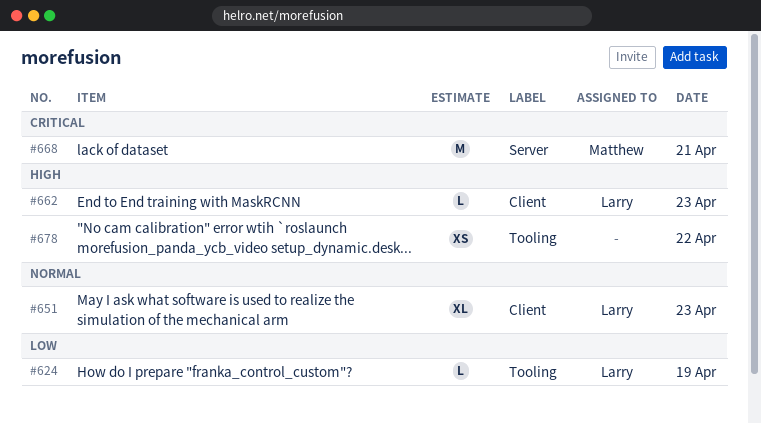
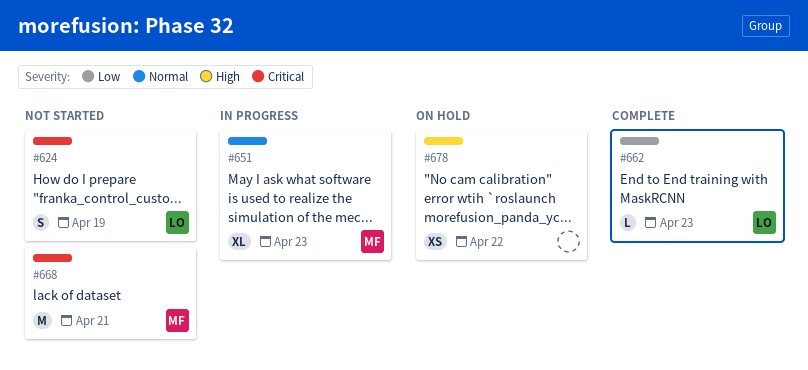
#624, priority: Low -> Critical
#624, estimate: L -> S
#651, owner: Larry -> Matthew
#662, priority: High -> Low

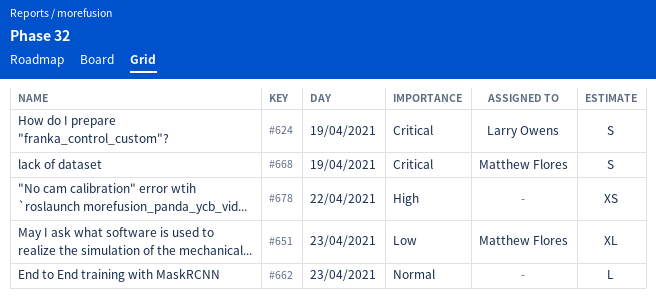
#651, priority: Normal -> Low
#662, owner: Larry Owens -> none
#662, priority: Low -> Normal
#668, estimate: M -> S
#668, day: Apr 21 -> Apr 19

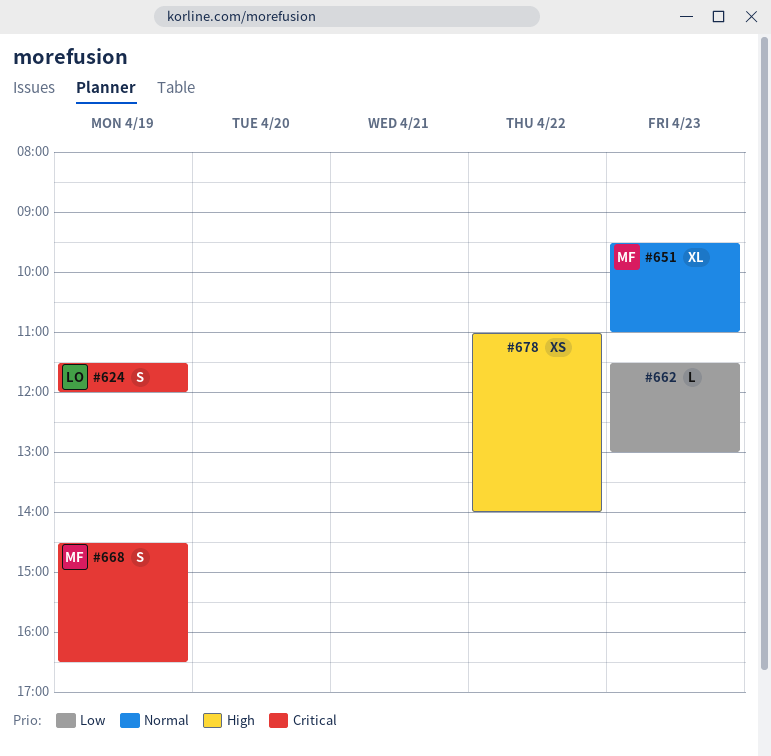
#651, priority: Low -> Normal
#662, priority: Normal -> Low

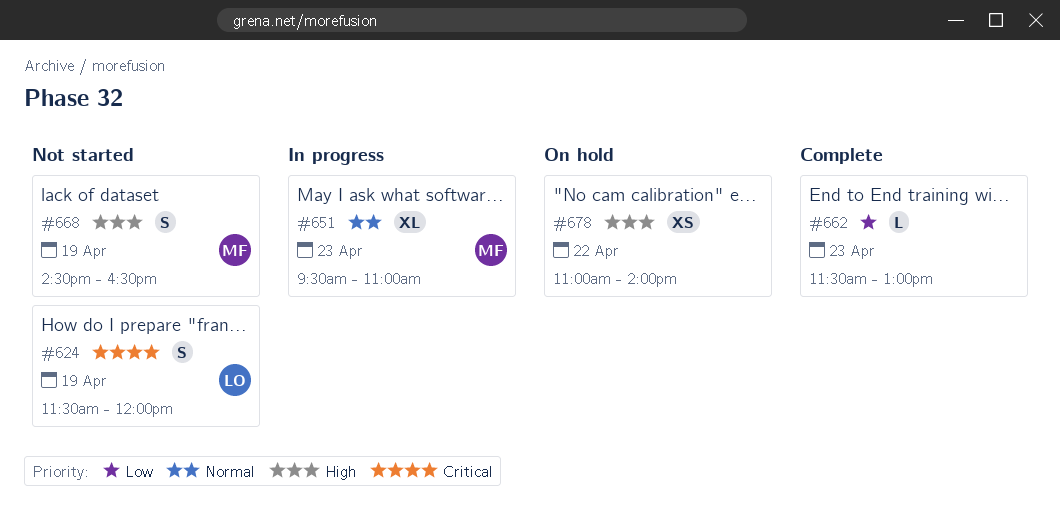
#668, priority: Critical -> High

